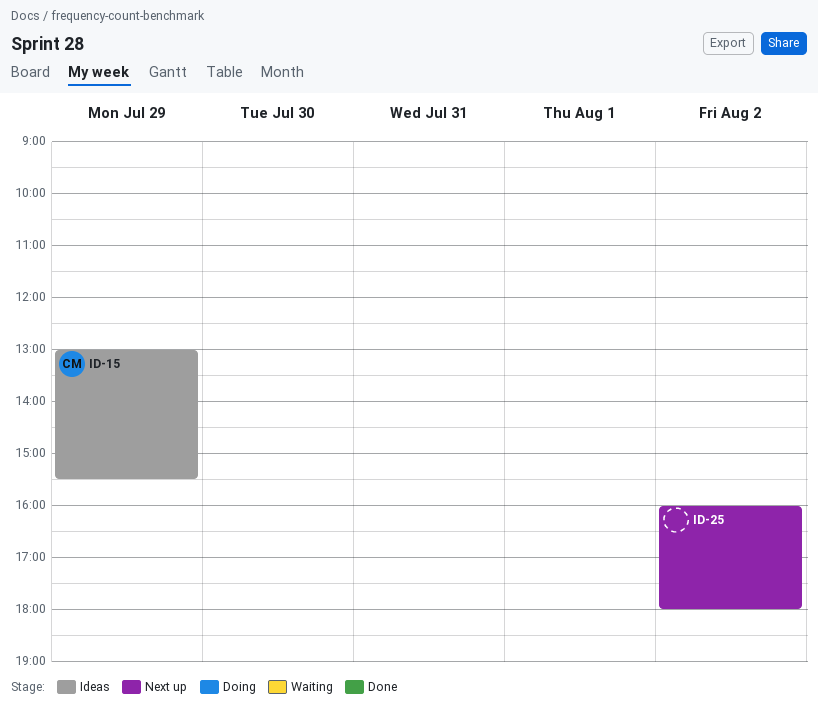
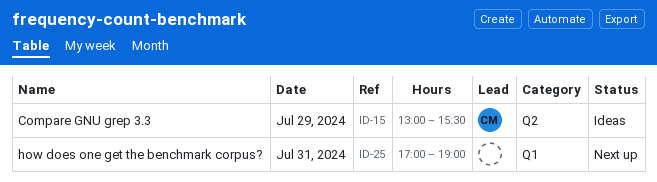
ID-25, day: Aug 2 -> Jul 31
ID-25, begins: 16:00 -> 17:00
ID-25, ends: 18:00 -> 19:00

